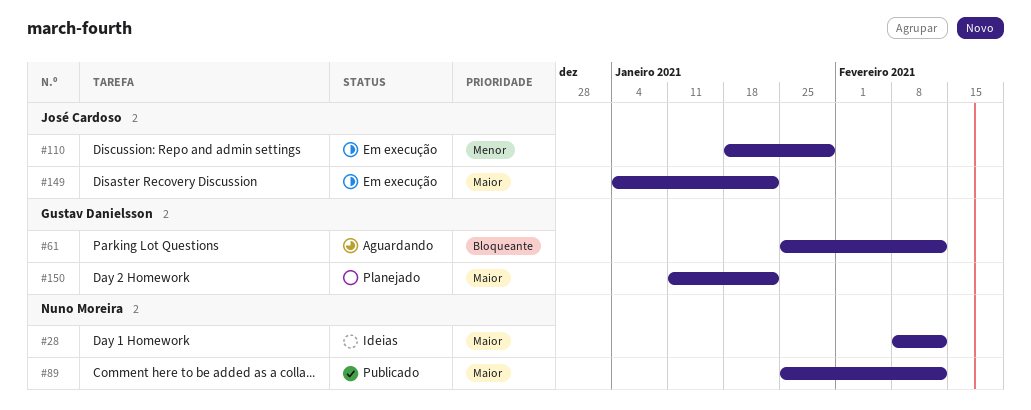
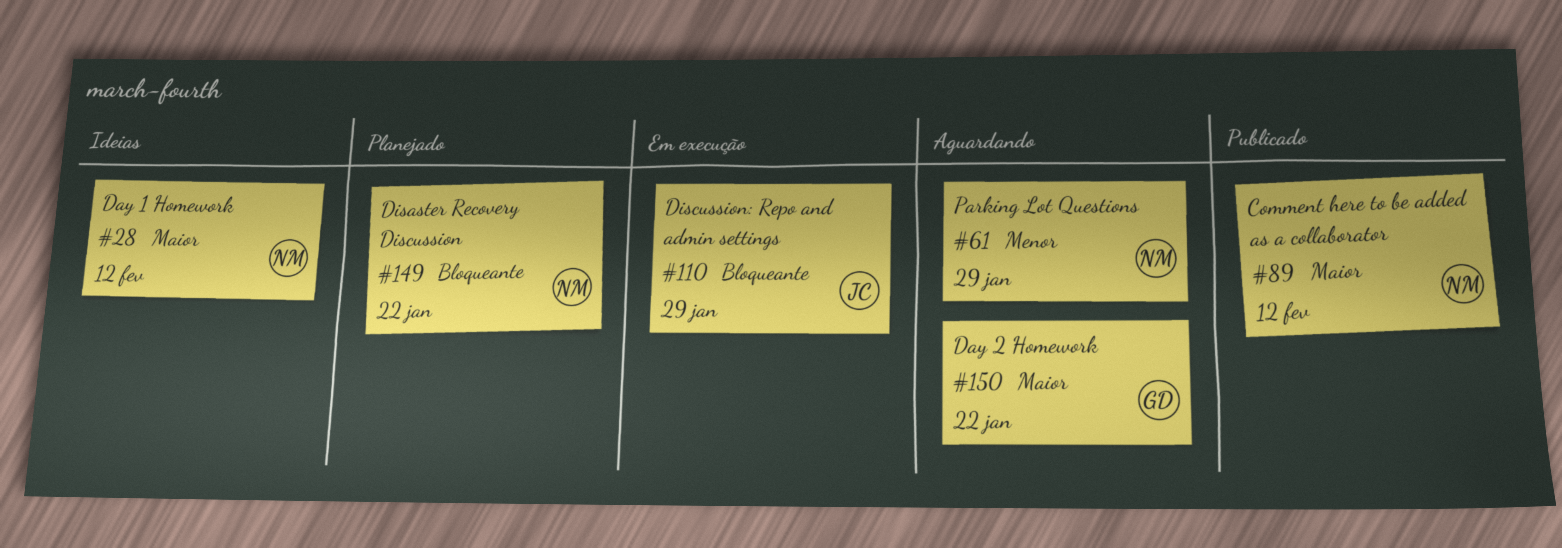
#61, owner: Gustav Danielsson -> Nuno Moreira
#61, priority: Bloqueante -> Menor
#61, due: Feb 12 -> Jan 29
#110, priority: Menor -> Bloqueante
#149, status: Em execução -> Planejado
#149, owner: José Cardoso -> Nuno Moreira
#149, priority: Maior -> Bloqueante
#150, status: Planejado -> Aguardando

